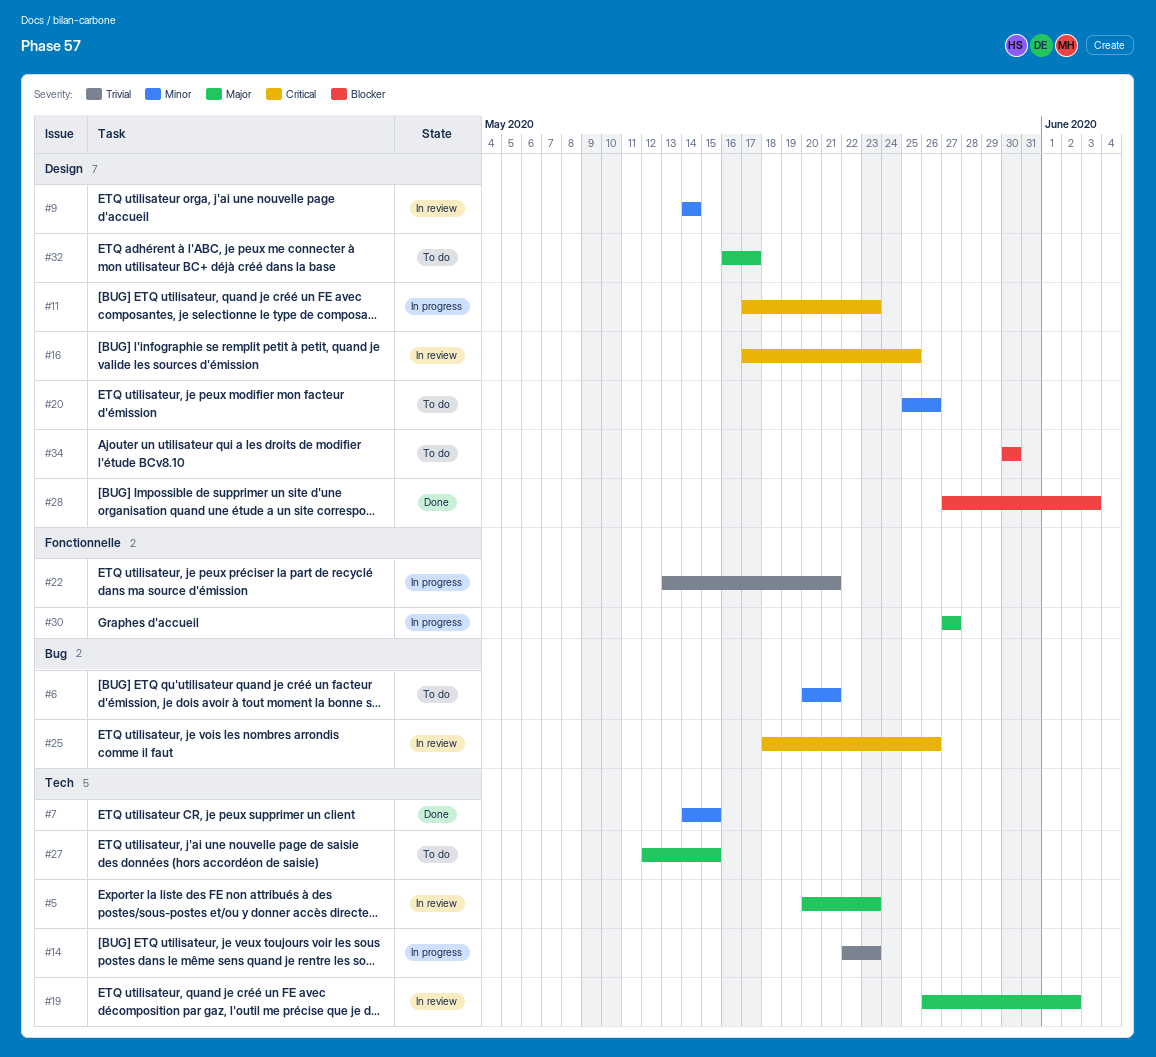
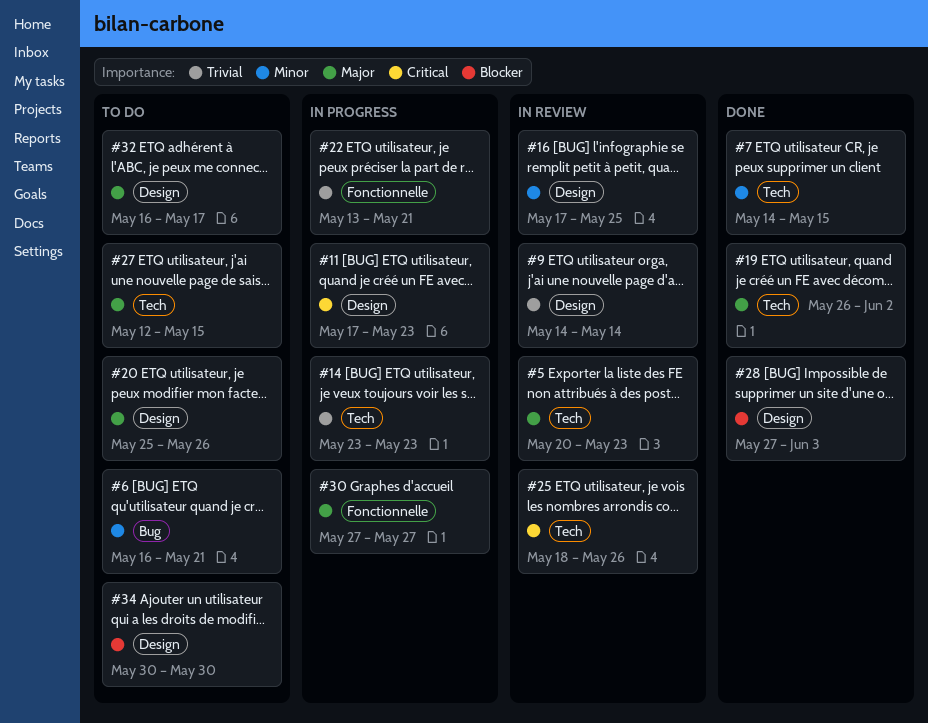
#6, start: May 20 -> May 16
#9, priority: Minor -> Trivial
#14, start: May 22 -> May 23
#16, priority: Critical -> Minor
#19, status: In review -> Done
#20, priority: Minor -> Major
#25, label: Bug -> Tech

